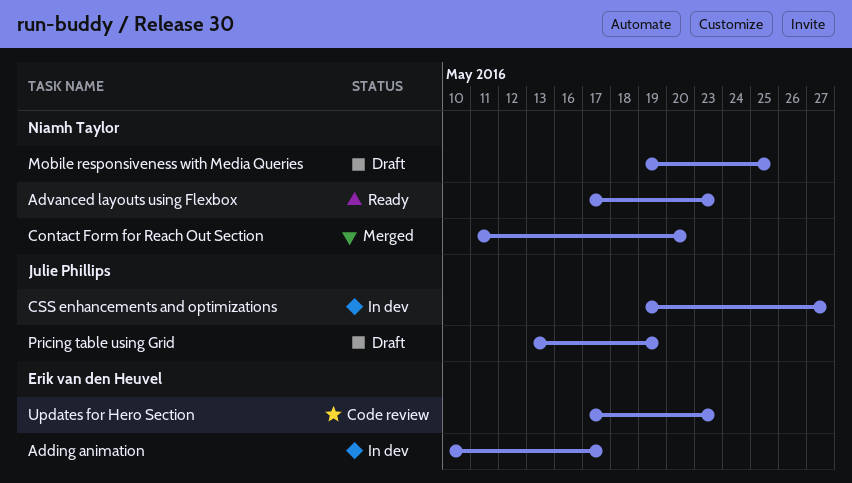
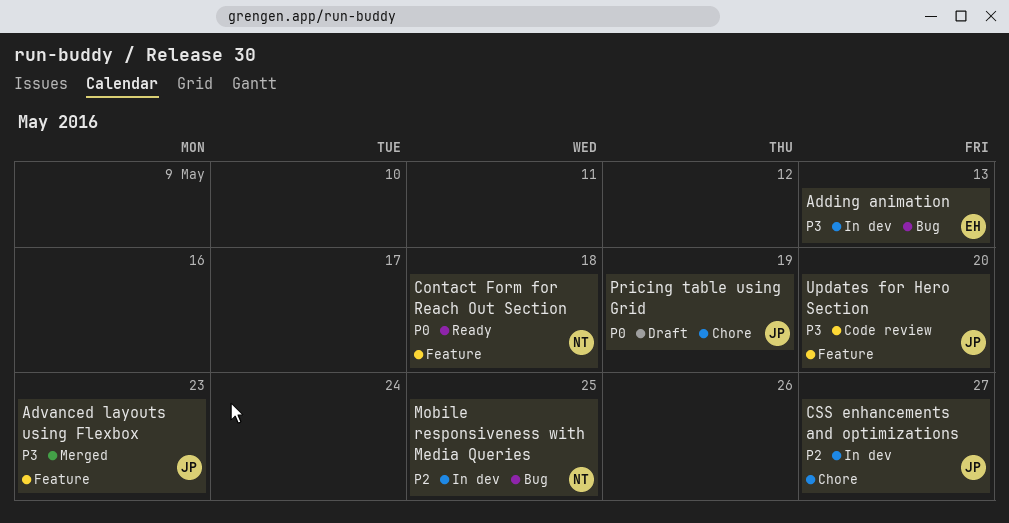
Adding animation, due: May 17 -> May 13
Advanced layouts using Flexbox, status: Ready -> Merged
Advanced layouts using Flexbox, owner: Niamh Taylor -> Julie Phillips
Contact Form for Reach Out Section, status: Merged -> Ready
Contact Form for Reach Out Section, due: May 20 -> May 18
Mobile responsiveness with Media Queries, status: Draft -> In dev
Updates for Hero Section, owner: Erik van den Heuvel -> Julie Phillips
Updates for Hero Section, due: May 23 -> May 20

